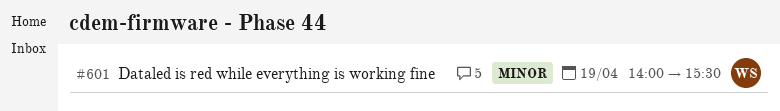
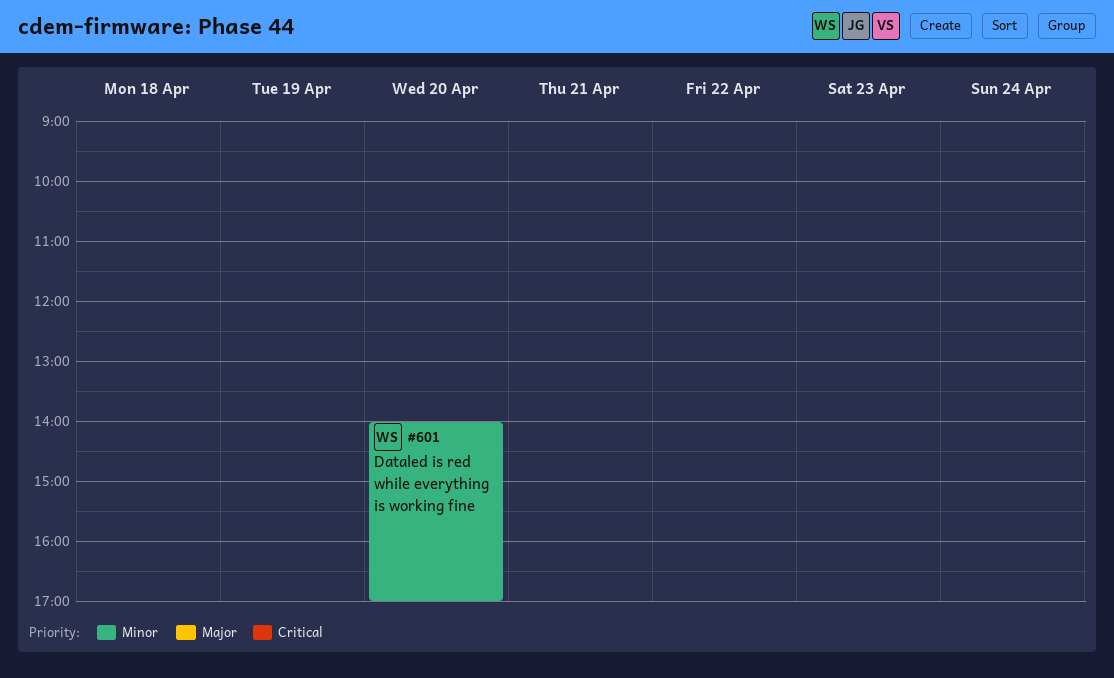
#601, day: Apr 19 -> Apr 20
#601, ends: 15:30 -> 17:00

